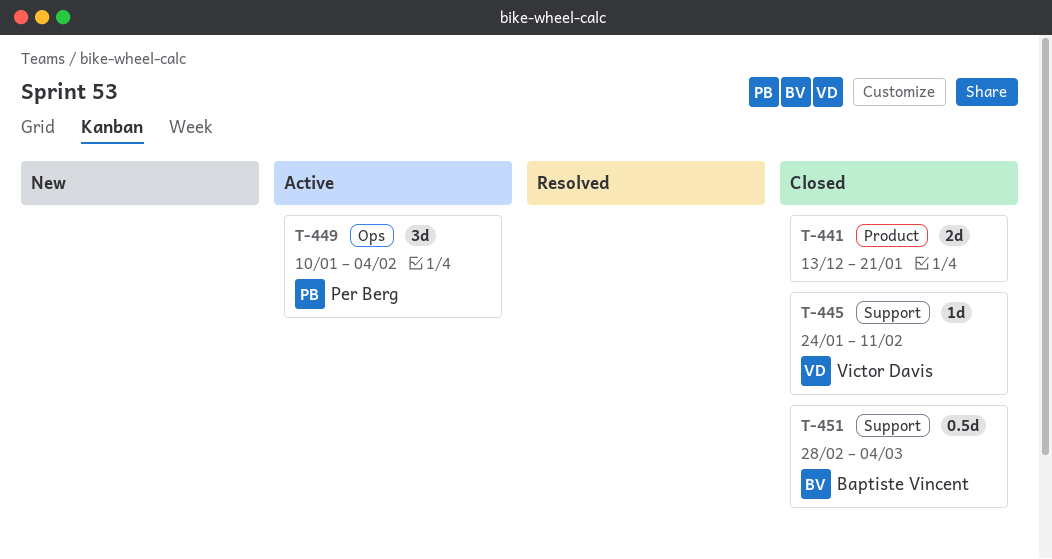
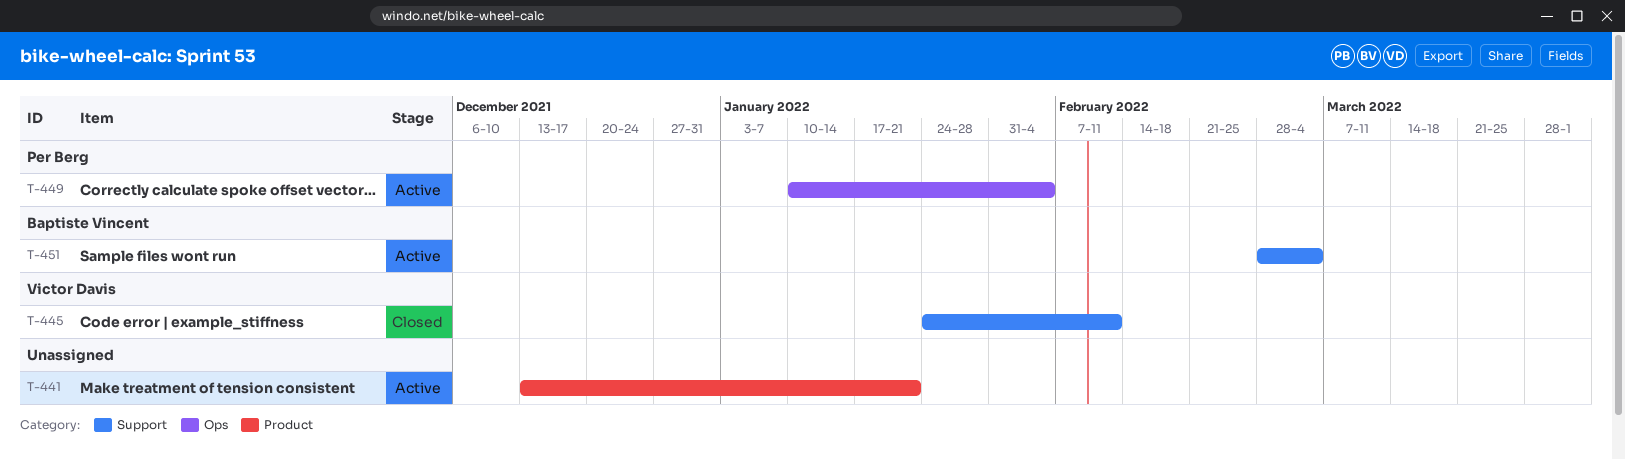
T-441, status: Closed -> Active
T-451, status: Closed -> Active

